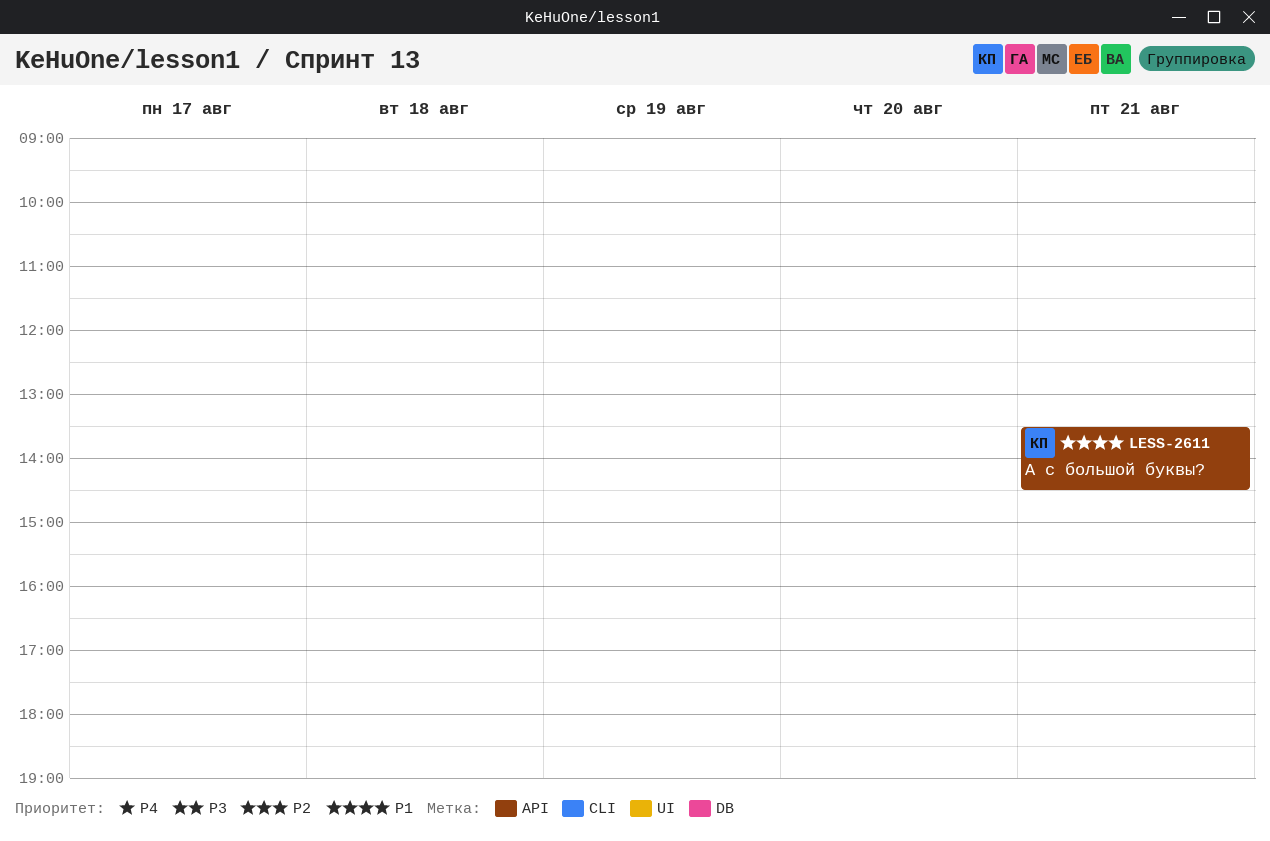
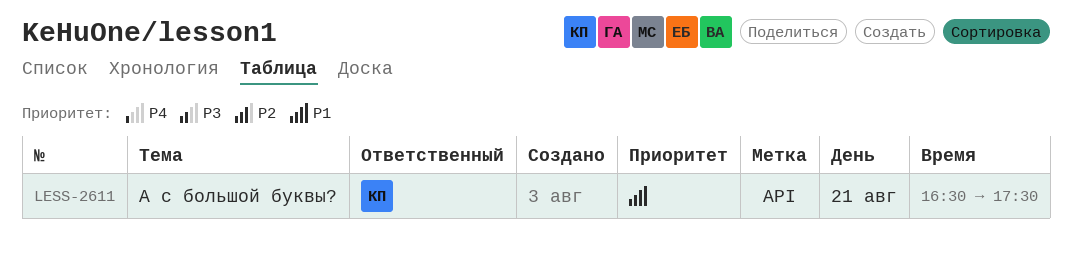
LESS-2611, begins: 13:30 -> 16:30
LESS-2611, ends: 14:30 -> 17:30

